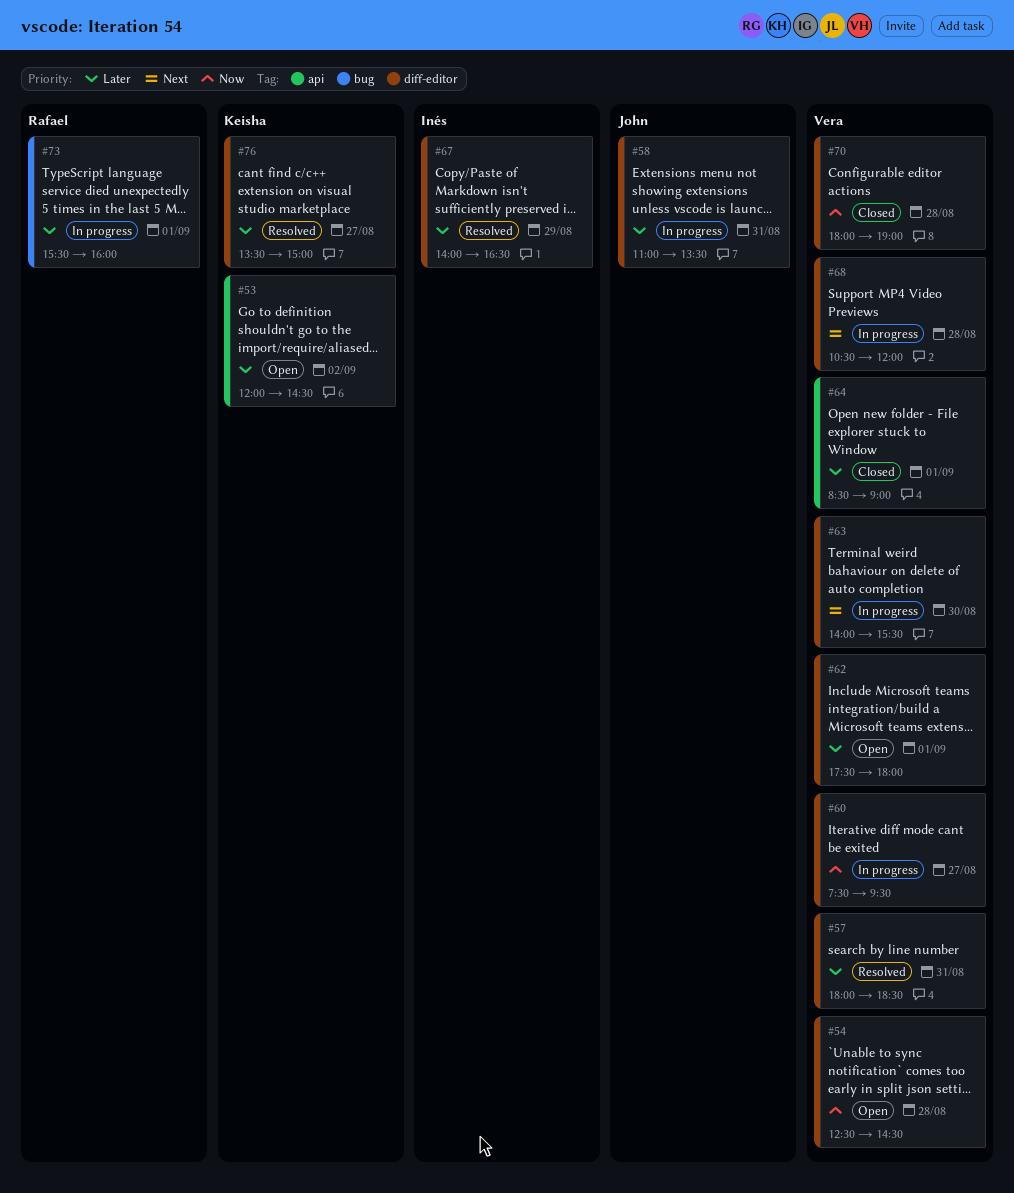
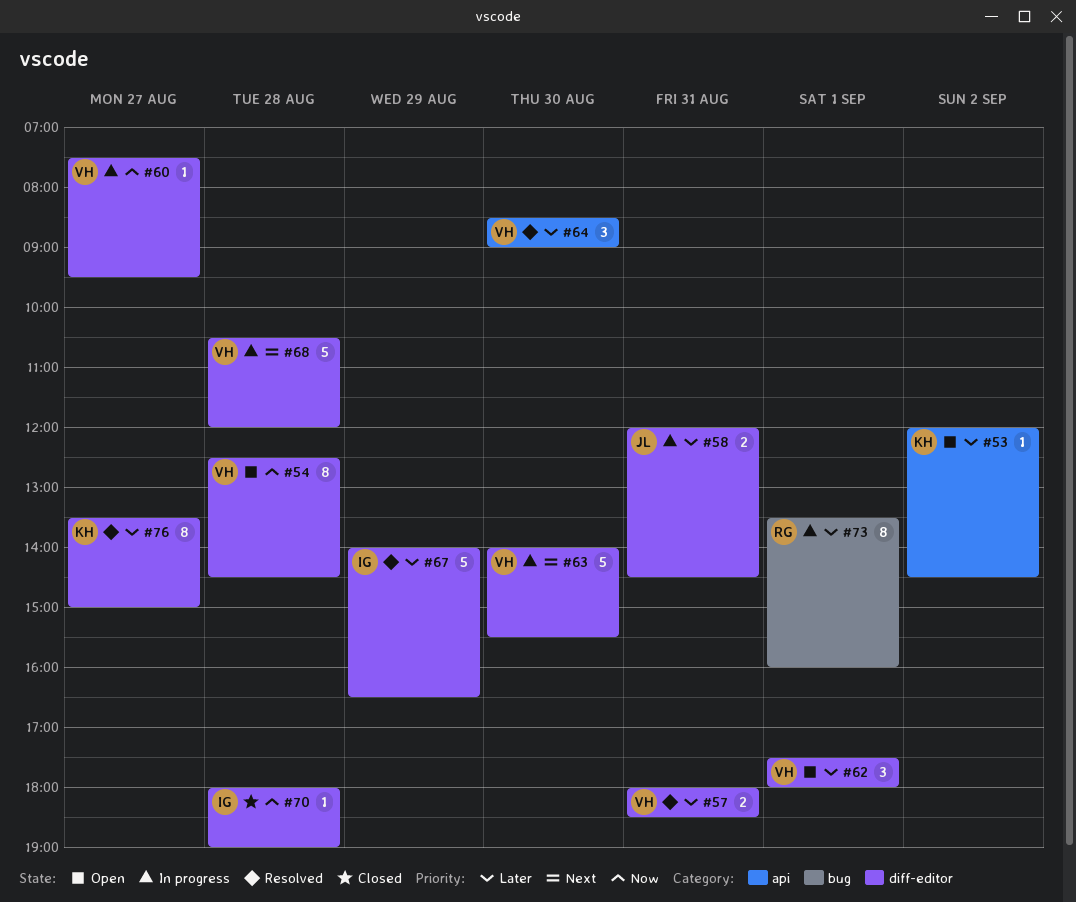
#58, begins: 11:00 -> 12:00
#58, ends: 13:30 -> 14:30
#64, status: Closed -> Resolved
#64, day: Sep 1 -> Aug 30
#70, owner: Vera -> Inés
#73, begins: 15:30 -> 13:30

